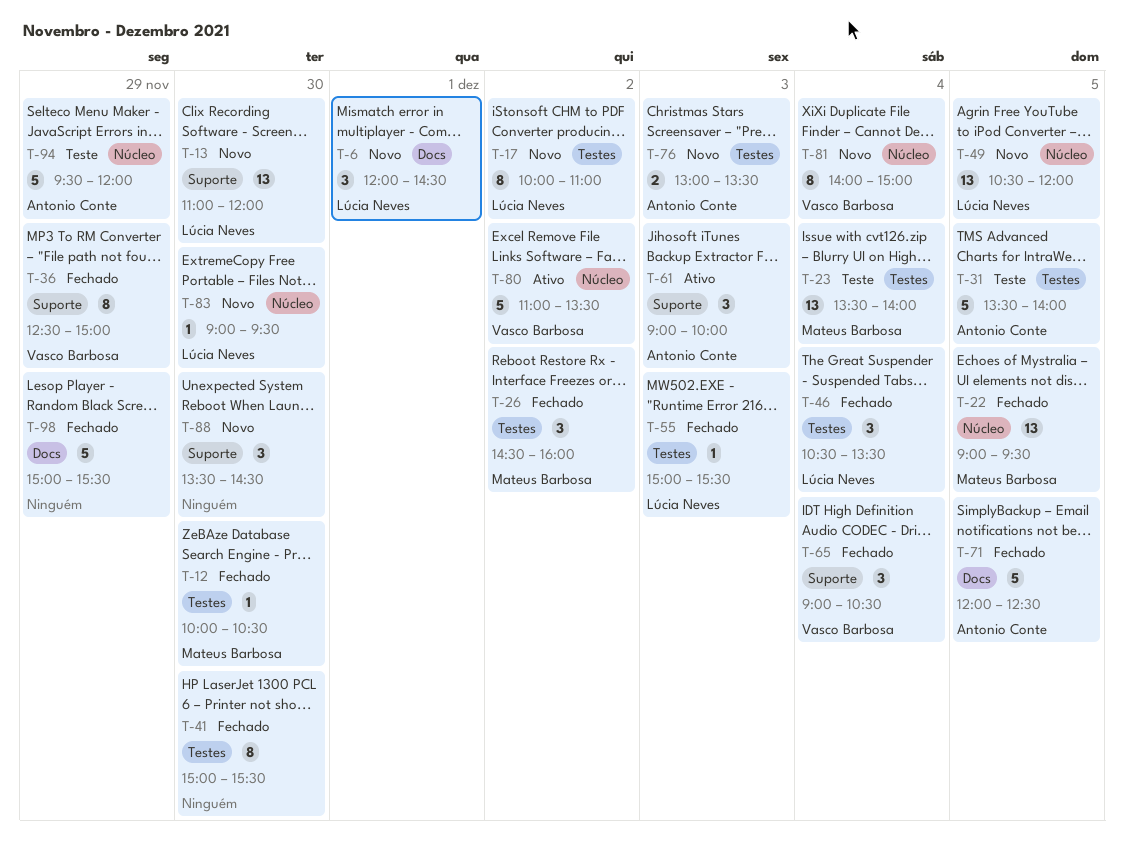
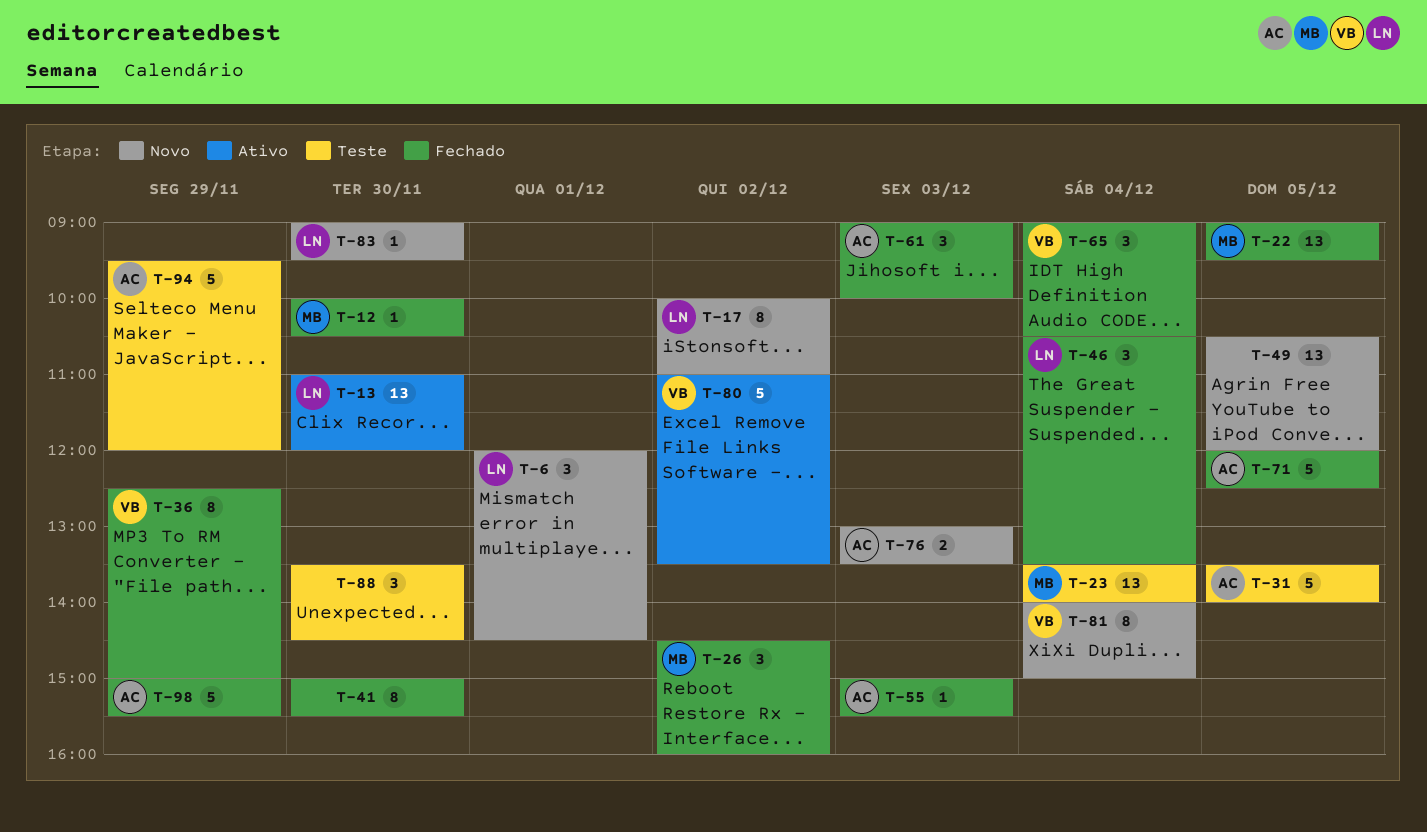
T-13, status: Novo -> Ativo
T-49, owner: Lúcia Neves -> none
T-55, owner: Lúcia Neves -> Antonio Conte
T-61, status: Ativo -> Fechado
T-88, status: Novo -> Teste
T-98, owner: none -> Antonio Conte

